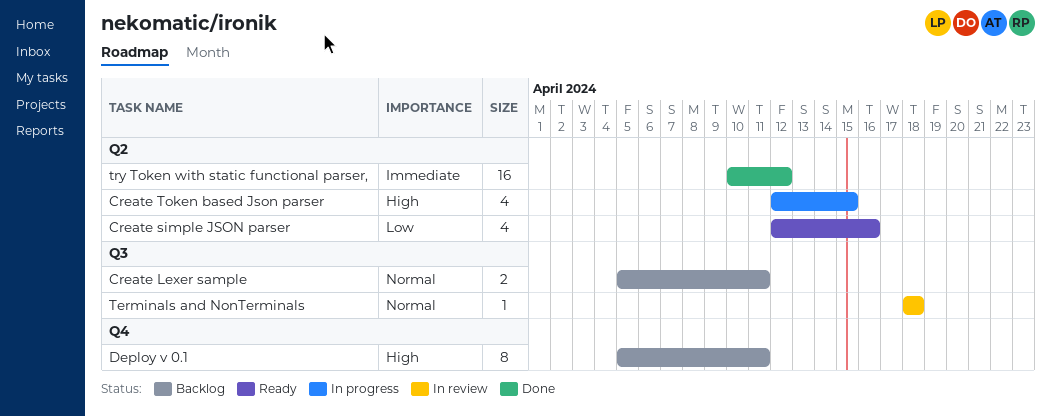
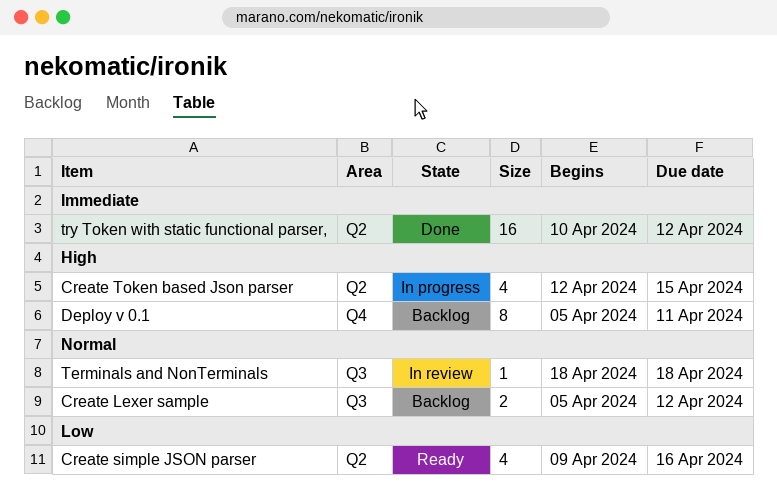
Create Lexer sample, due: Apr 11 -> Apr 12
Create simple JSON parser, start: Apr 12 -> Apr 9

